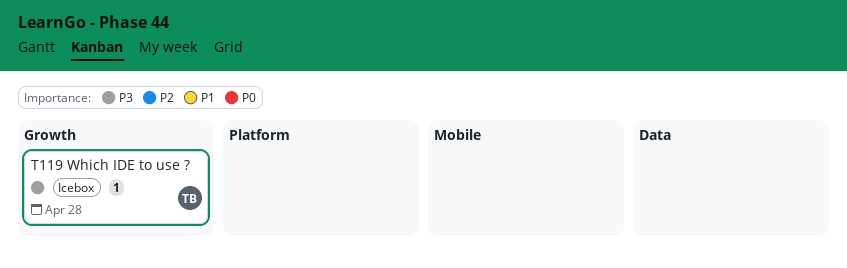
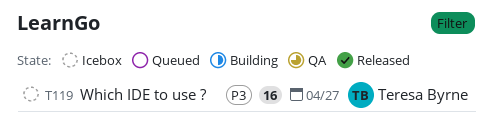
T119, estimate: 1 -> 16
T119, due: Apr 28 -> Apr 27

